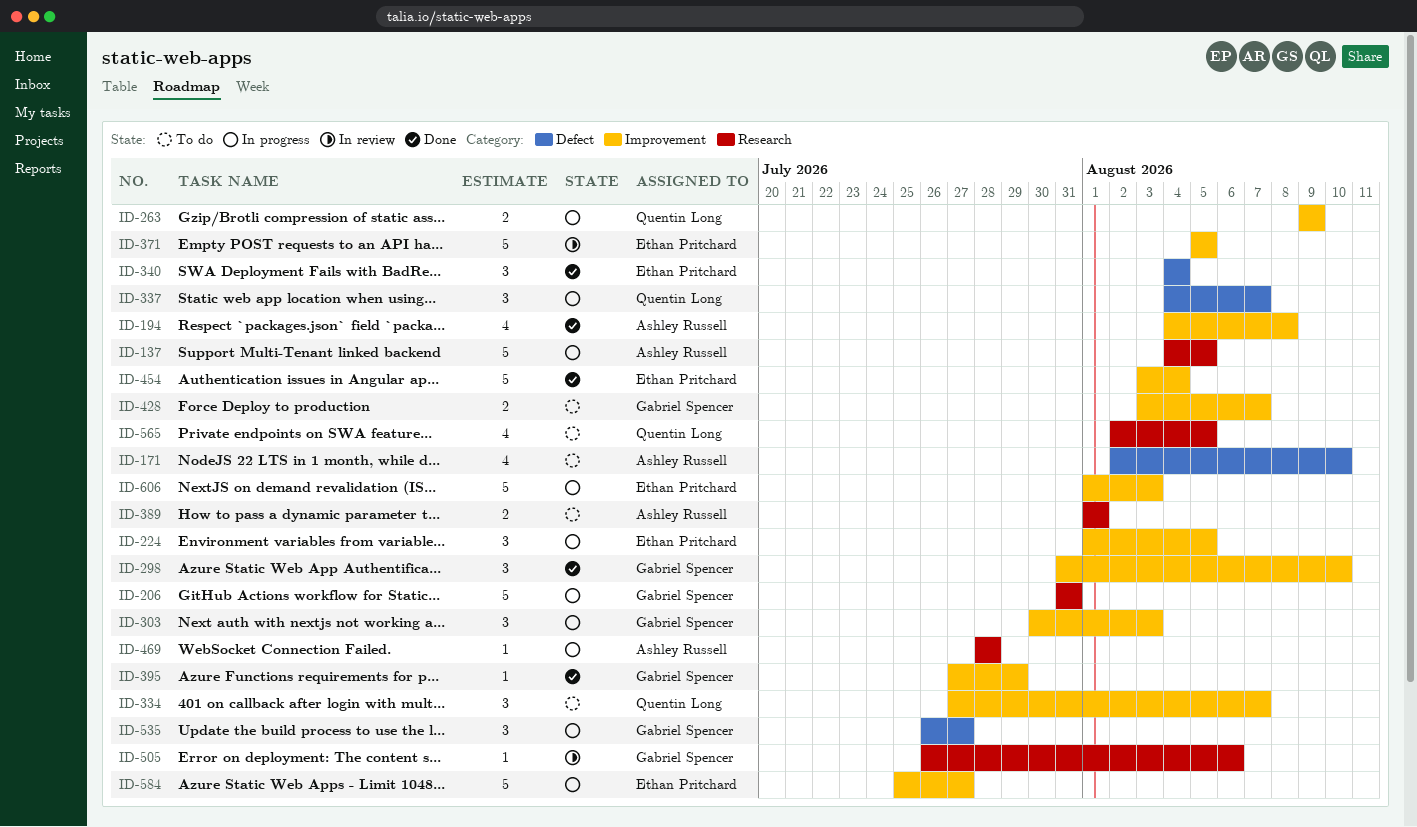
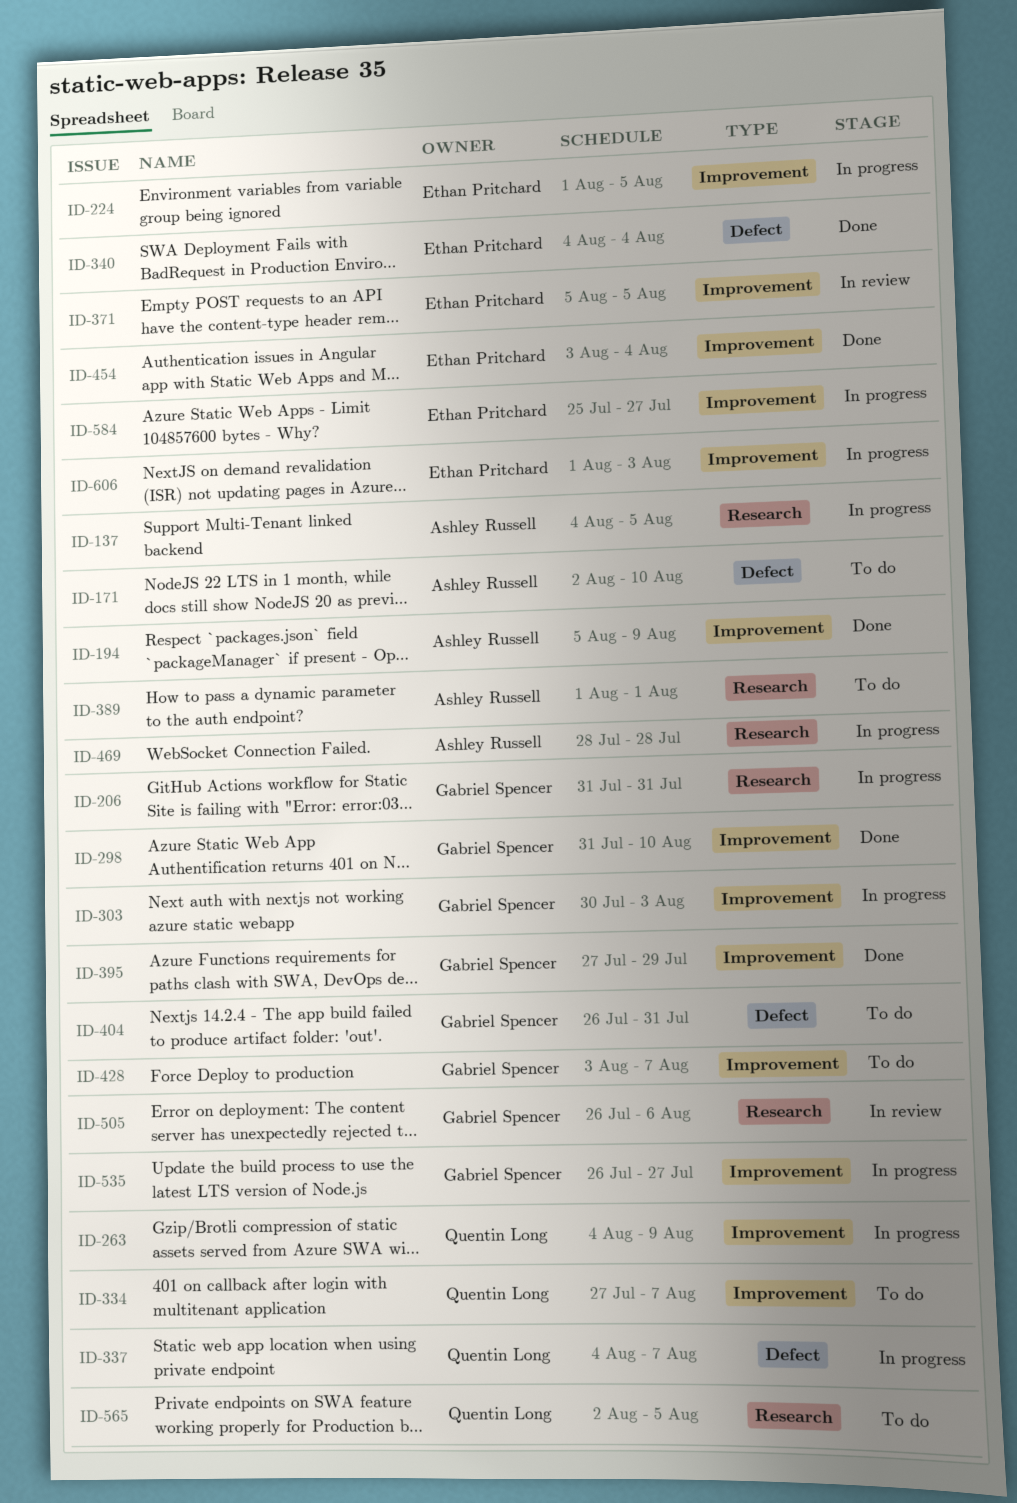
ID-194, start: Aug 4 -> Aug 5
ID-194, due: Aug 8 -> Aug 9
ID-263, start: Aug 9 -> Aug 4
ID-404: none -> present
ID-535, label: Defect -> Improvement

